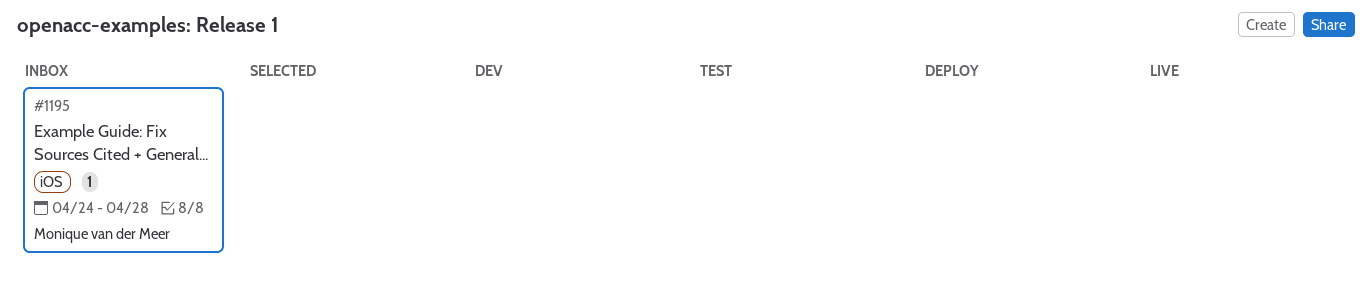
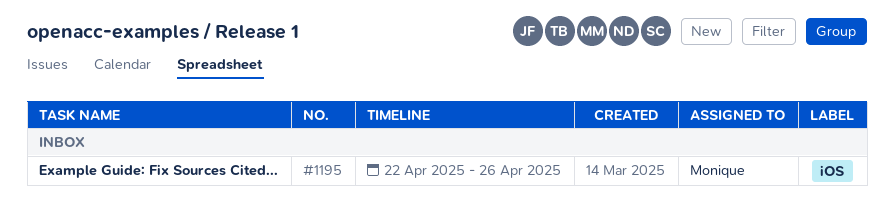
#1195, start: Apr 24 -> Apr 22
#1195, due: Apr 28 -> Apr 26

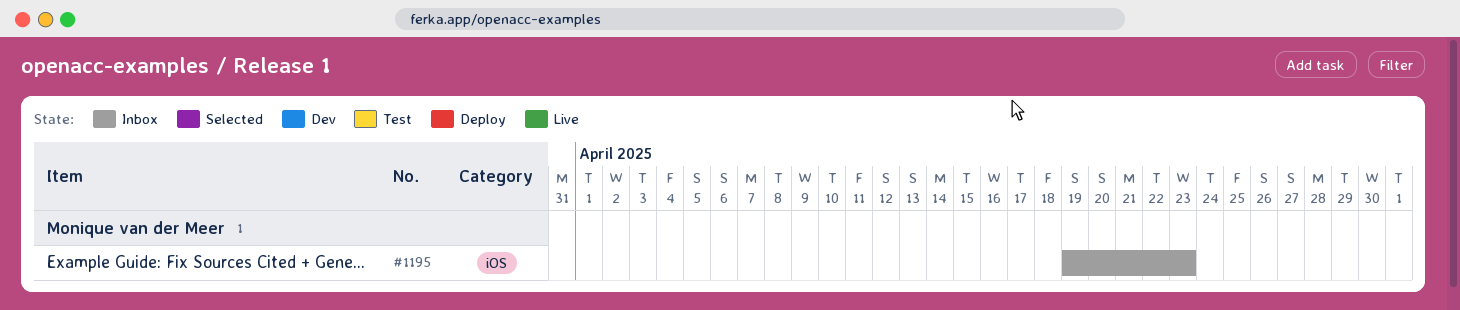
#1195, start: Apr 22 -> Apr 19
#1195, due: Apr 26 -> Apr 23

